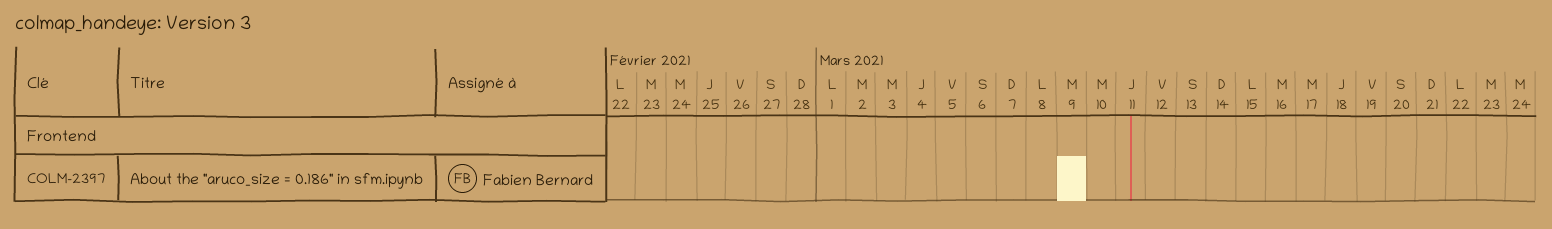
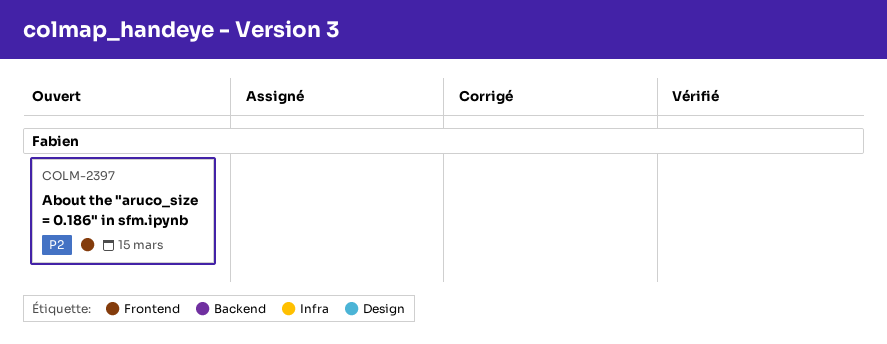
COLM-2397, due: Mar 9 -> Mar 15

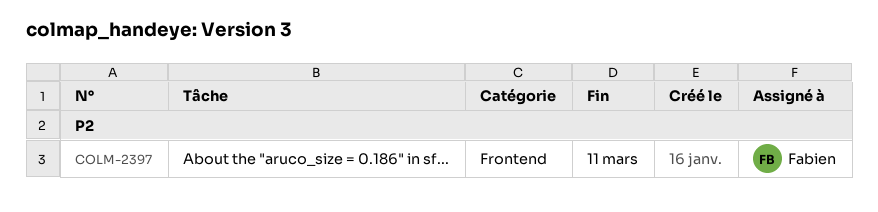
COLM-2397, due: Mar 15 -> Mar 11

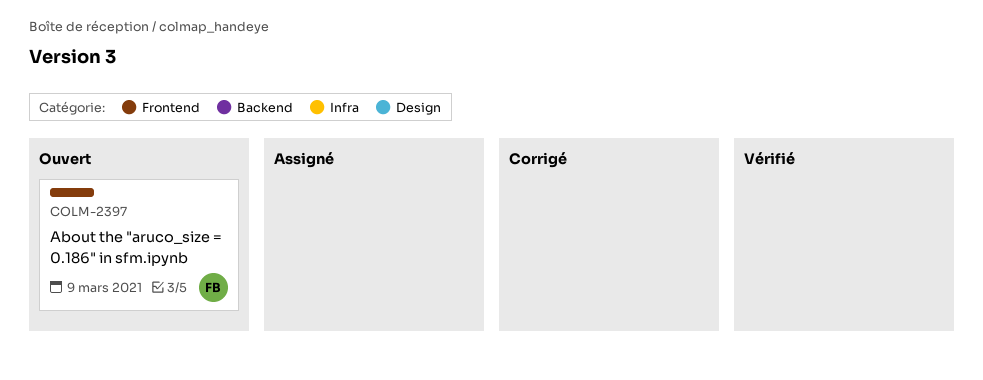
COLM-2397, due: Mar 11 -> Mar 9

